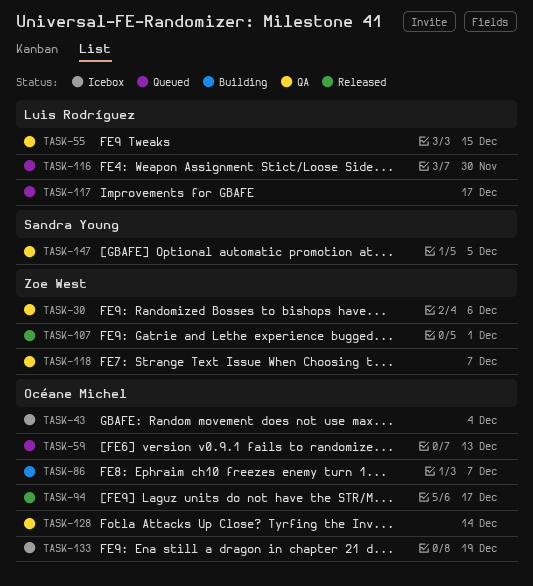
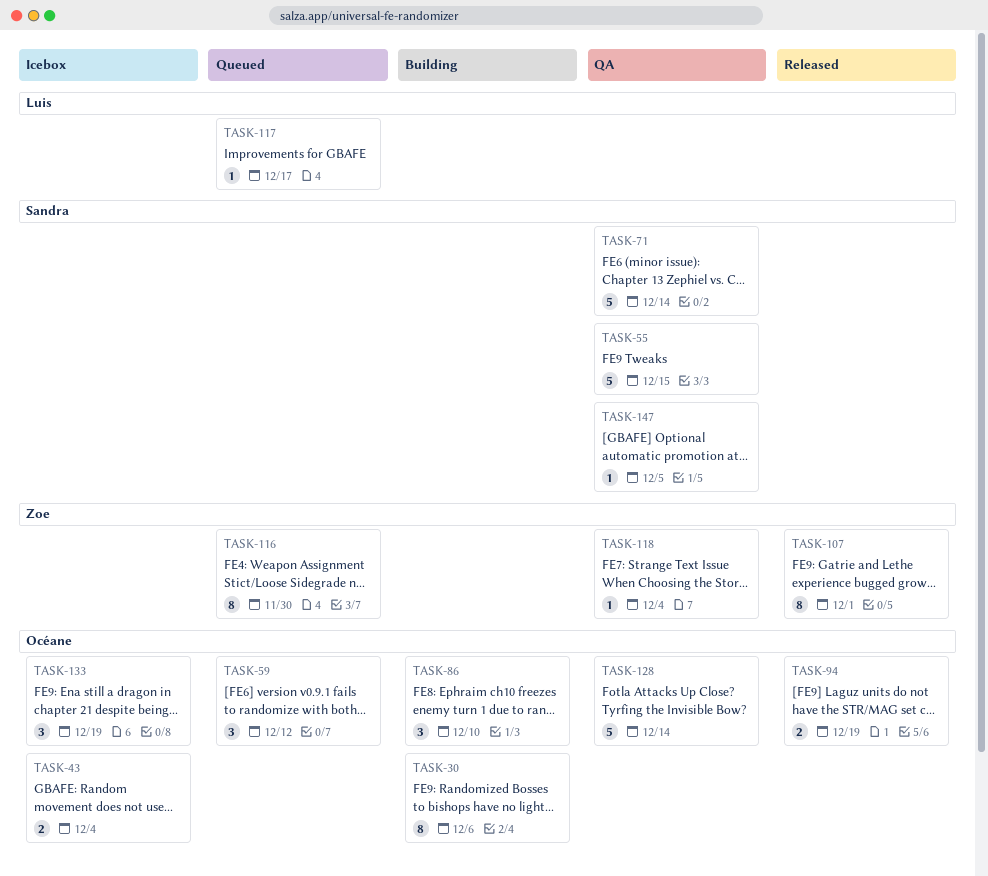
TASK-30, status: QA -> Building
TASK-30, owner: Zoe West -> Océane Michel
TASK-55, owner: Luis Rodríguez -> Sandra Young
TASK-59, due: Dec 13 -> Dec 12
TASK-71: none -> present
TASK-86, due: Dec 7 -> Dec 10
TASK-94, due: Dec 17 -> Dec 19
TASK-116, owner: Luis Rodríguez -> Zoe West
TASK-118, due: Dec 7 -> Dec 4

